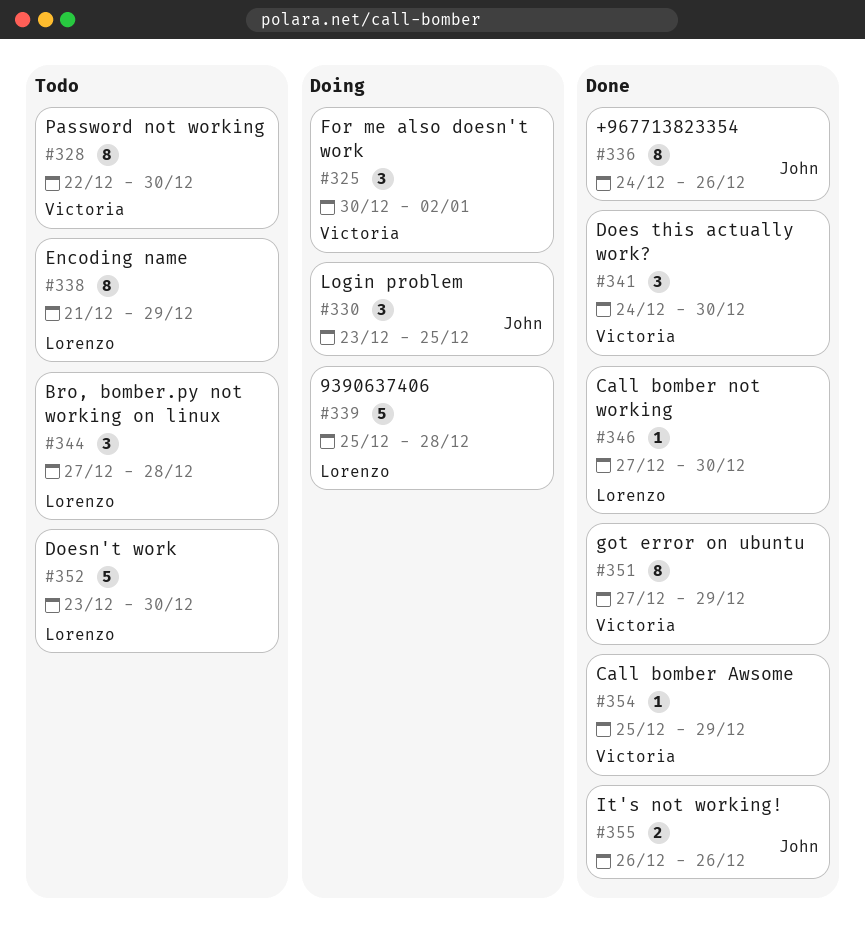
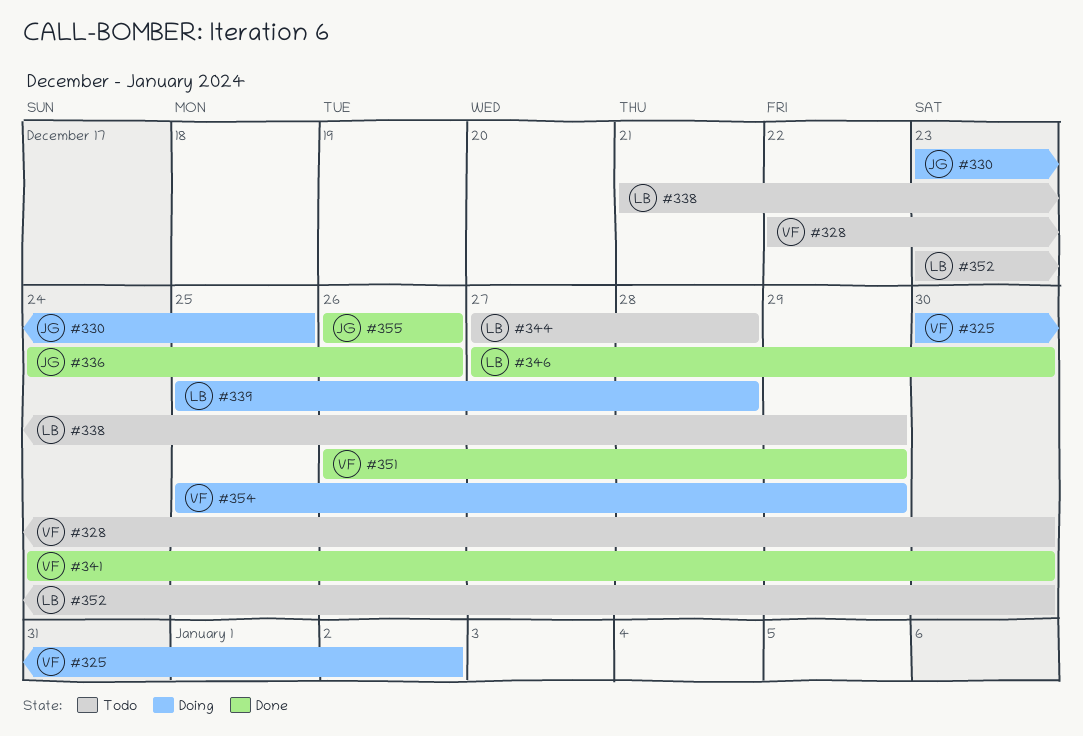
#351, start: Dec 27 -> Dec 26
#354, status: Done -> Doing

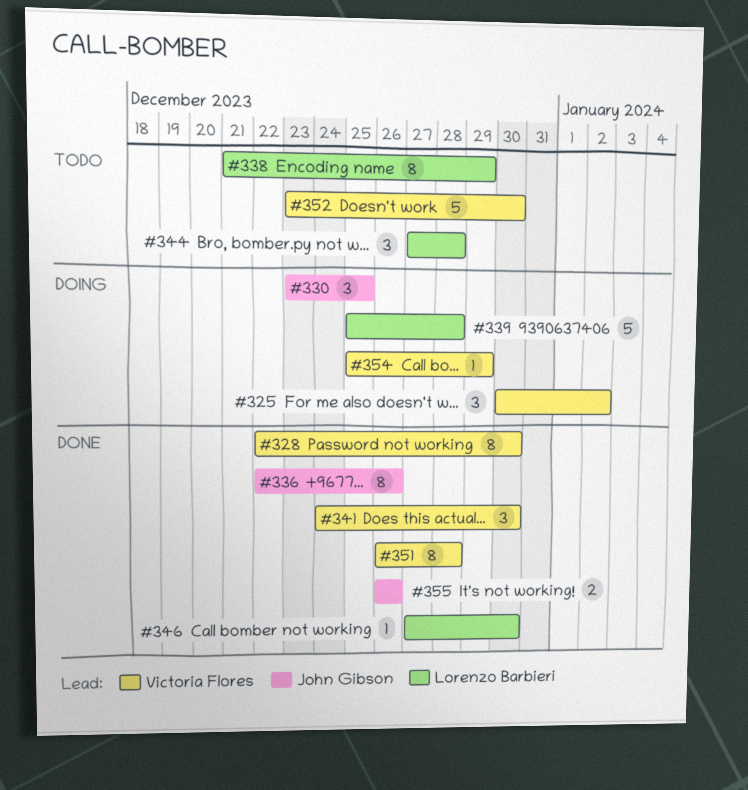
#328, status: Todo -> Done
#336, start: Dec 24 -> Dec 22
#351, due: Dec 29 -> Dec 28
#352, owner: Lorenzo Barbieri -> Victoria Flores

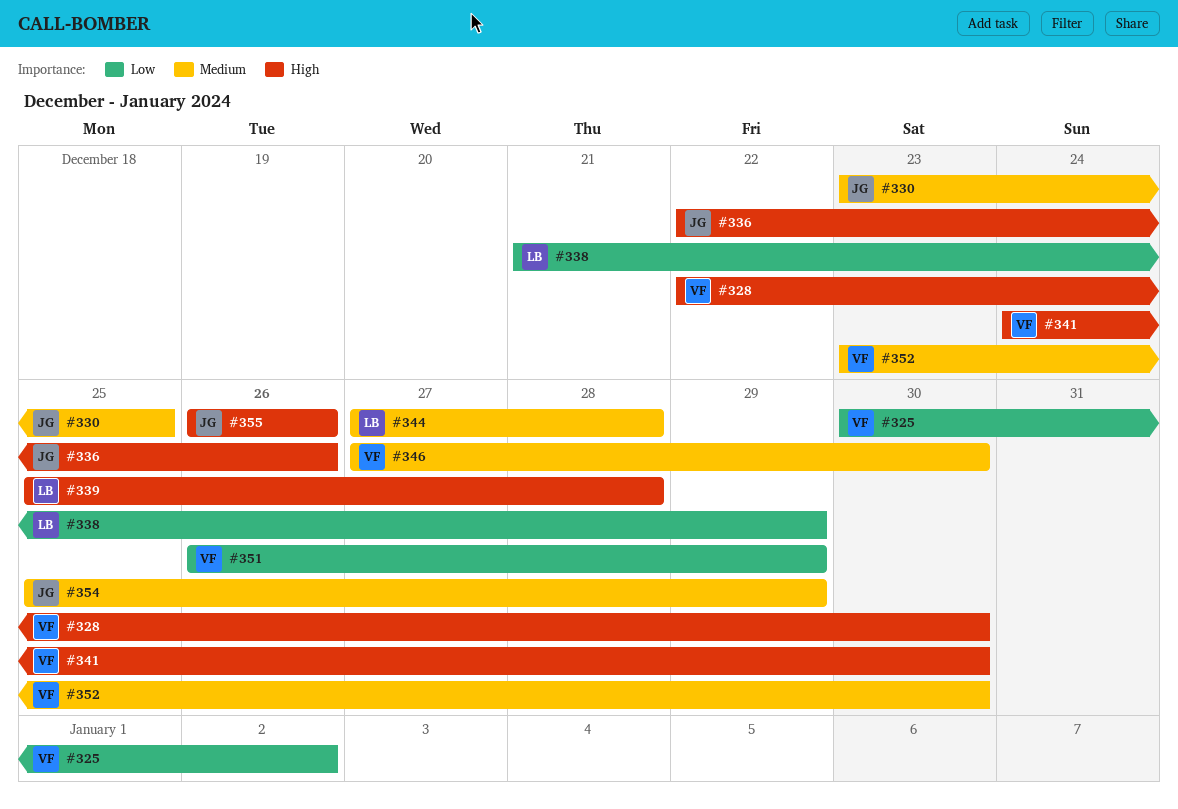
#346, owner: Lorenzo Barbieri -> Victoria Flores
#351, due: Dec 28 -> Dec 29
#354, owner: Victoria Flores -> John Gibson

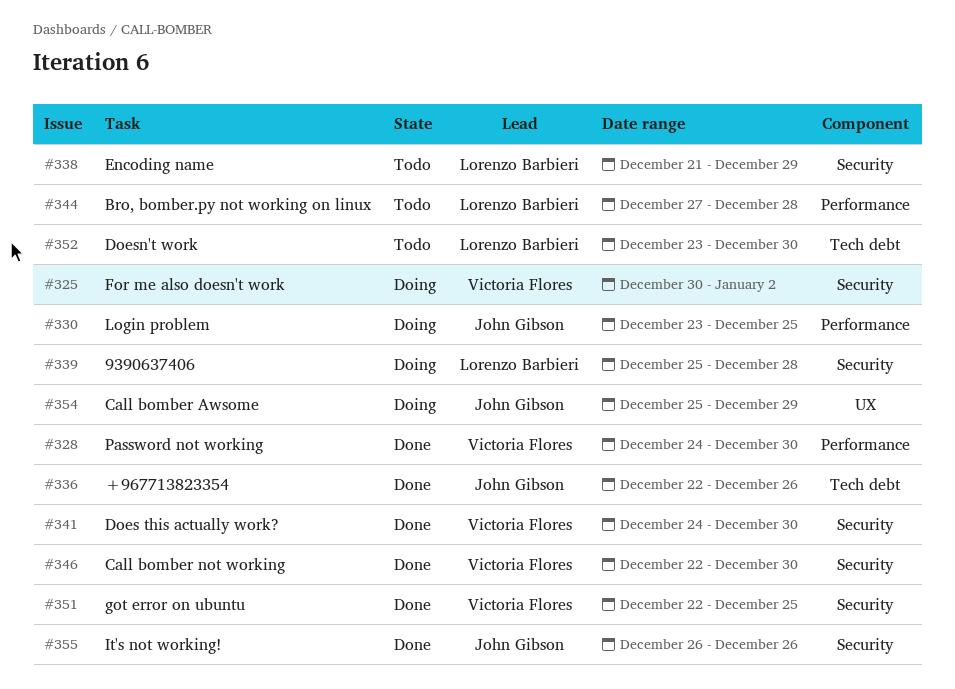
#328, start: Dec 22 -> Dec 24
#346, start: Dec 27 -> Dec 22
#351, start: Dec 26 -> Dec 22
#351, due: Dec 29 -> Dec 25
#352, owner: Victoria Flores -> Lorenzo Barbieri

